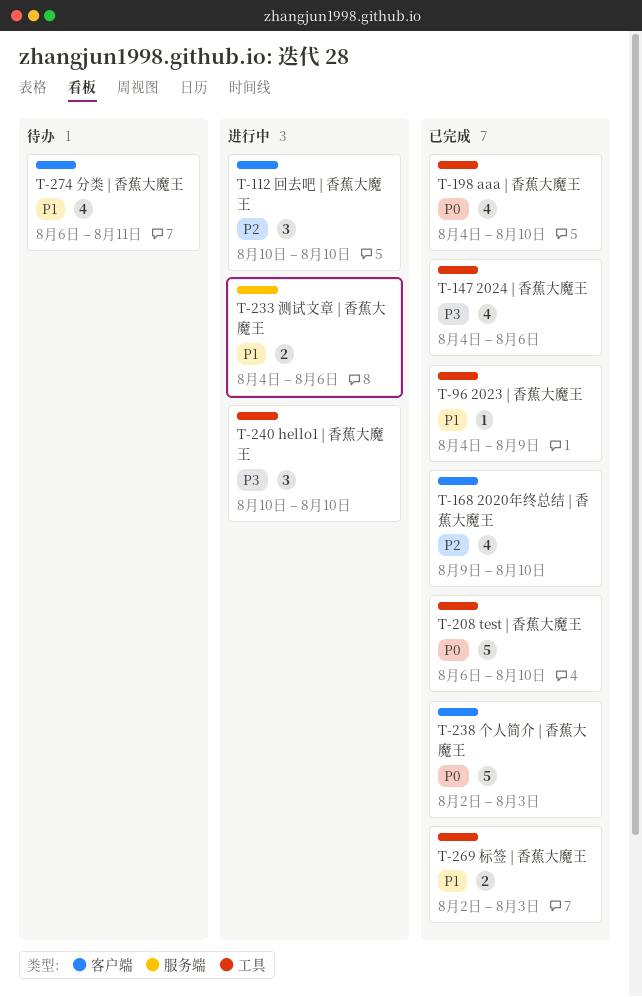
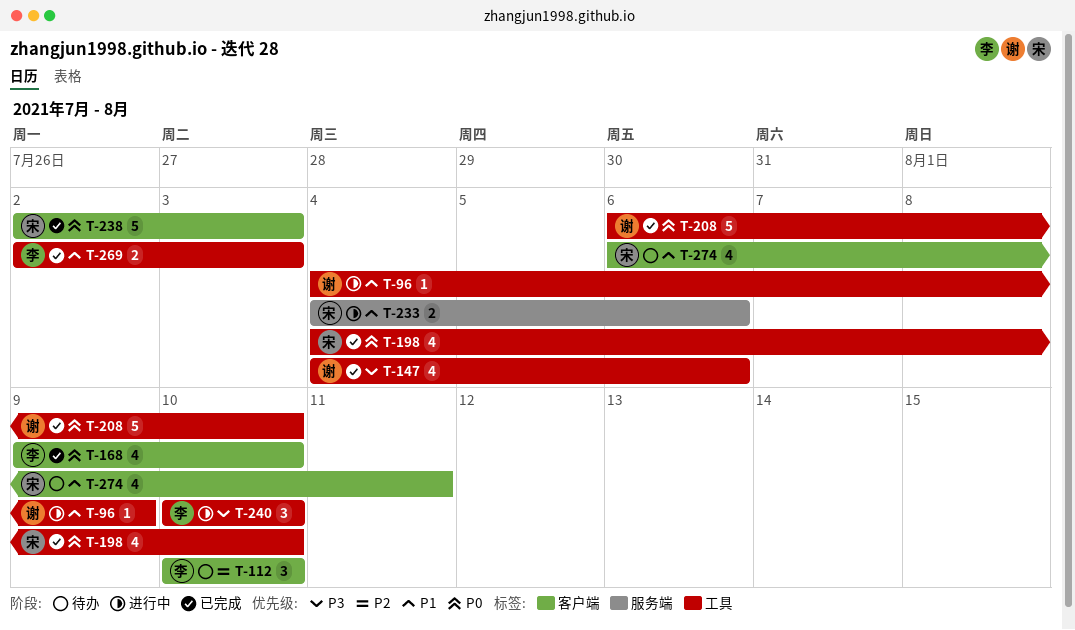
T-96, status: 已完成 -> 进行中
T-112, status: 进行中 -> 待办
T-168, priority: P2 -> P0

